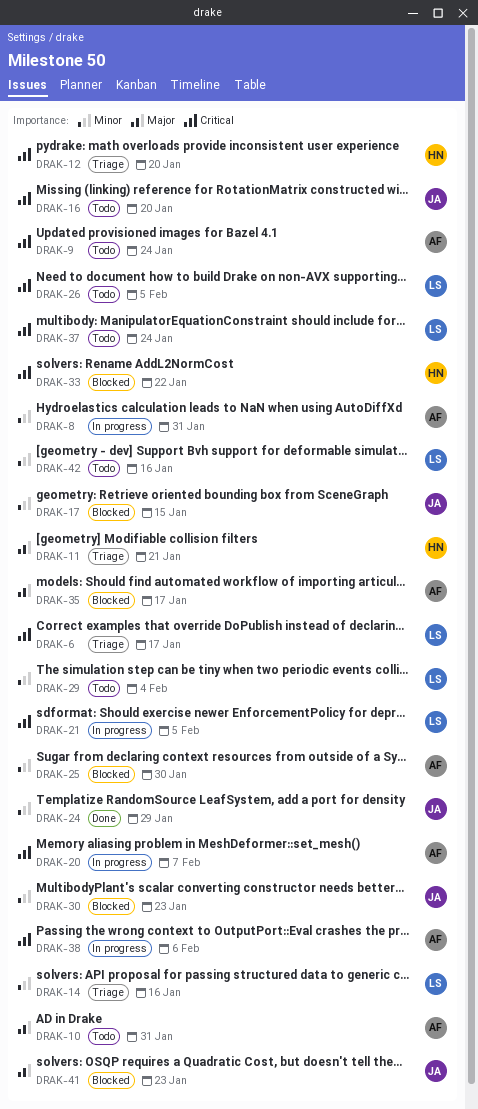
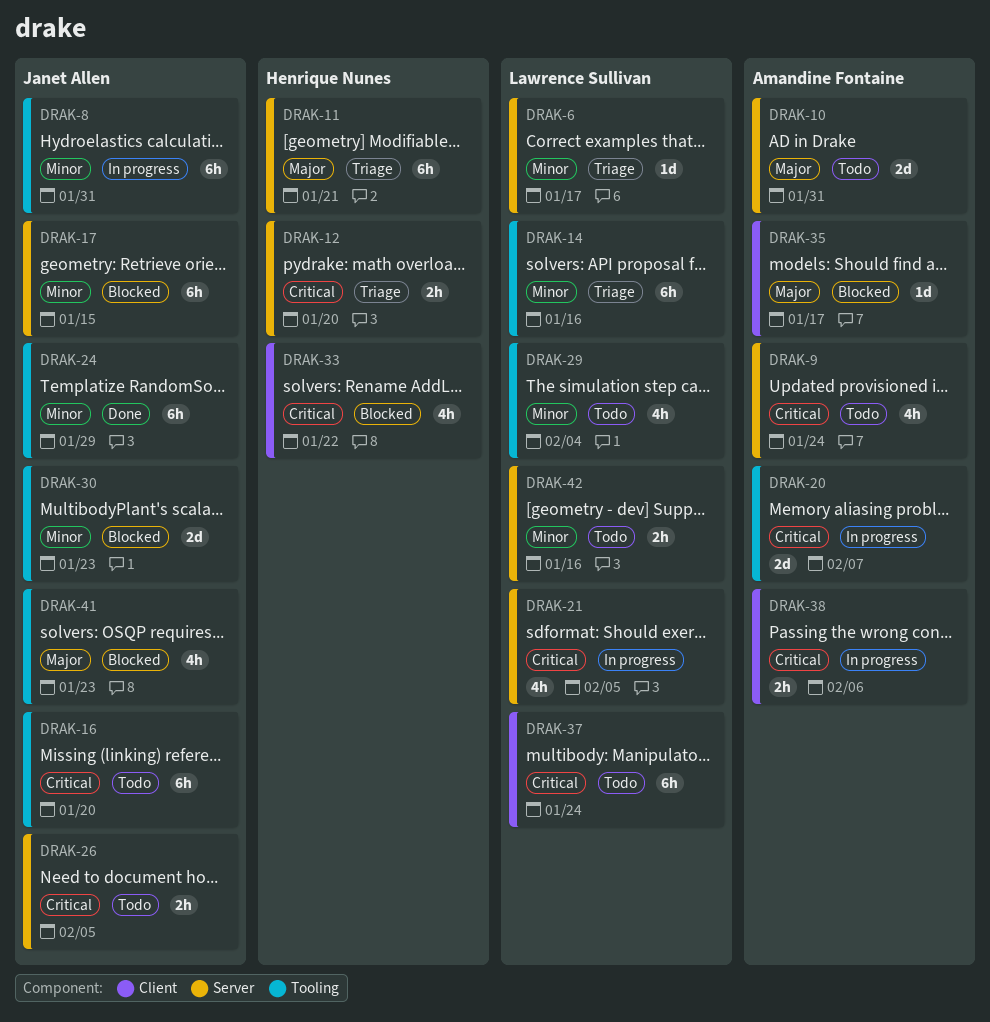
DRAK-6, priority: Critical -> Minor
DRAK-8, owner: Amandine Fontaine -> Janet Allen
DRAK-25: present -> none
DRAK-26, owner: Lawrence Sullivan -> Janet Allen

